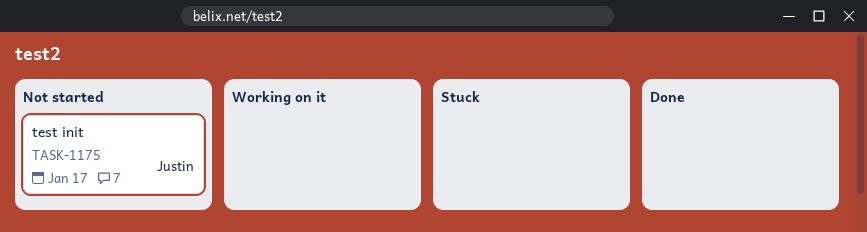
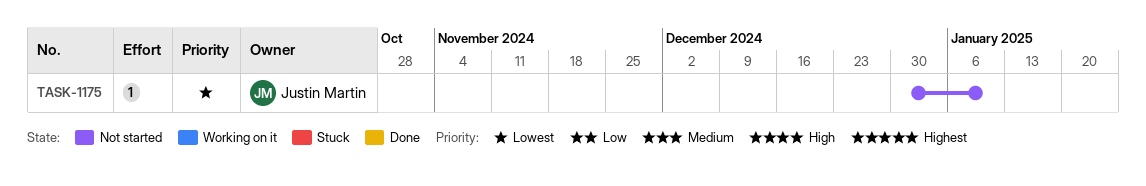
TASK-1175, due: Jan 17 -> Jan 10

